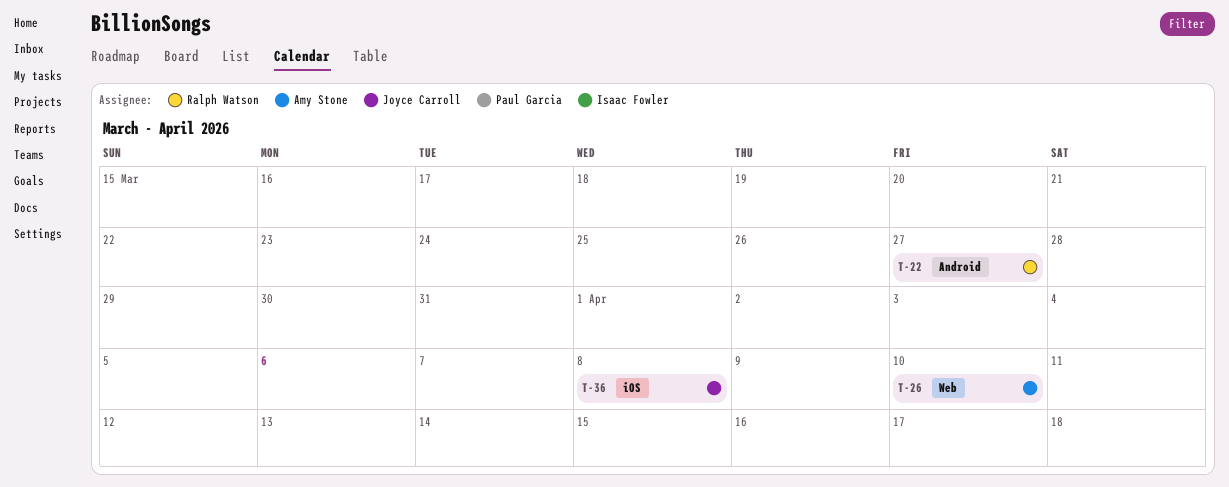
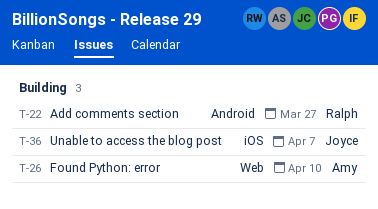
T-36, due: Apr 8 -> Apr 7

